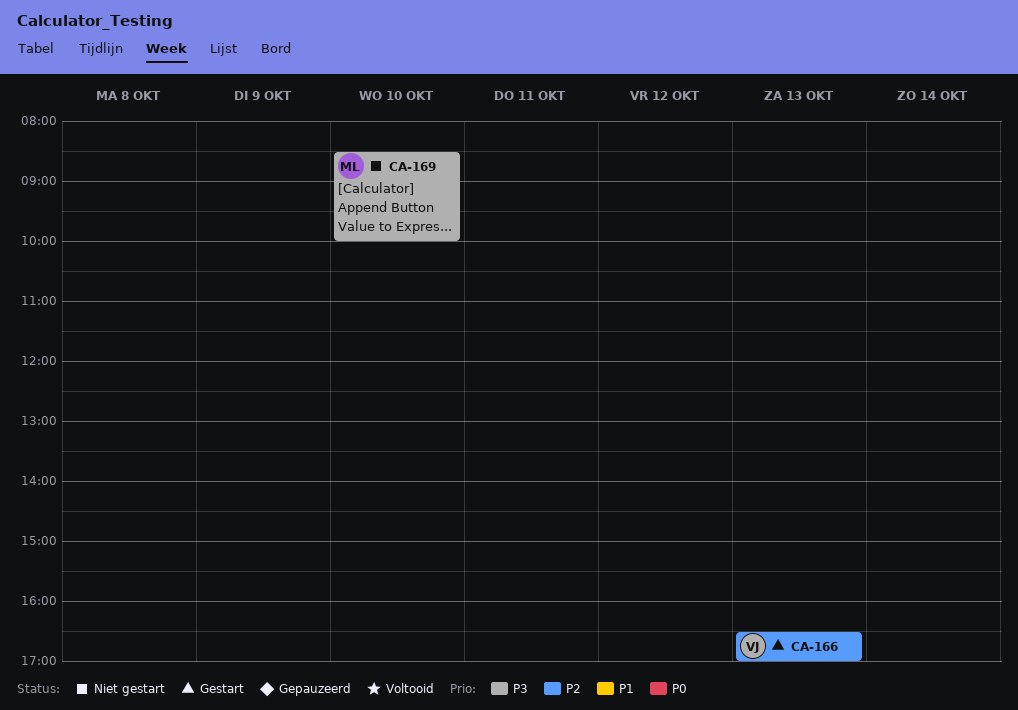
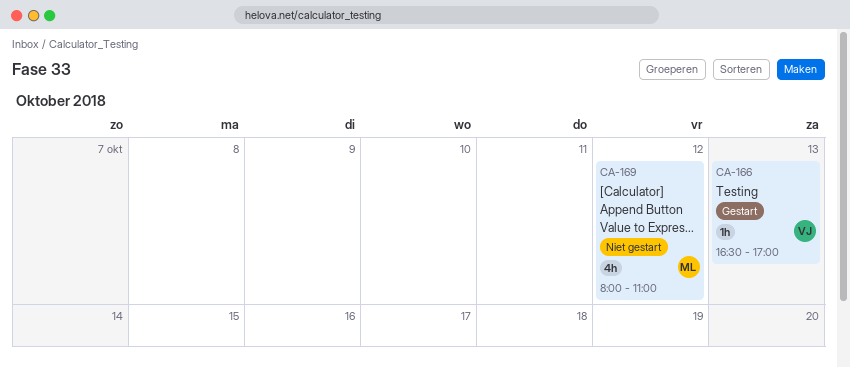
CA-169, day: Oct 10 -> Oct 12
CA-169, begins: 08:30 -> 08:00
CA-169, ends: 10:00 -> 11:00

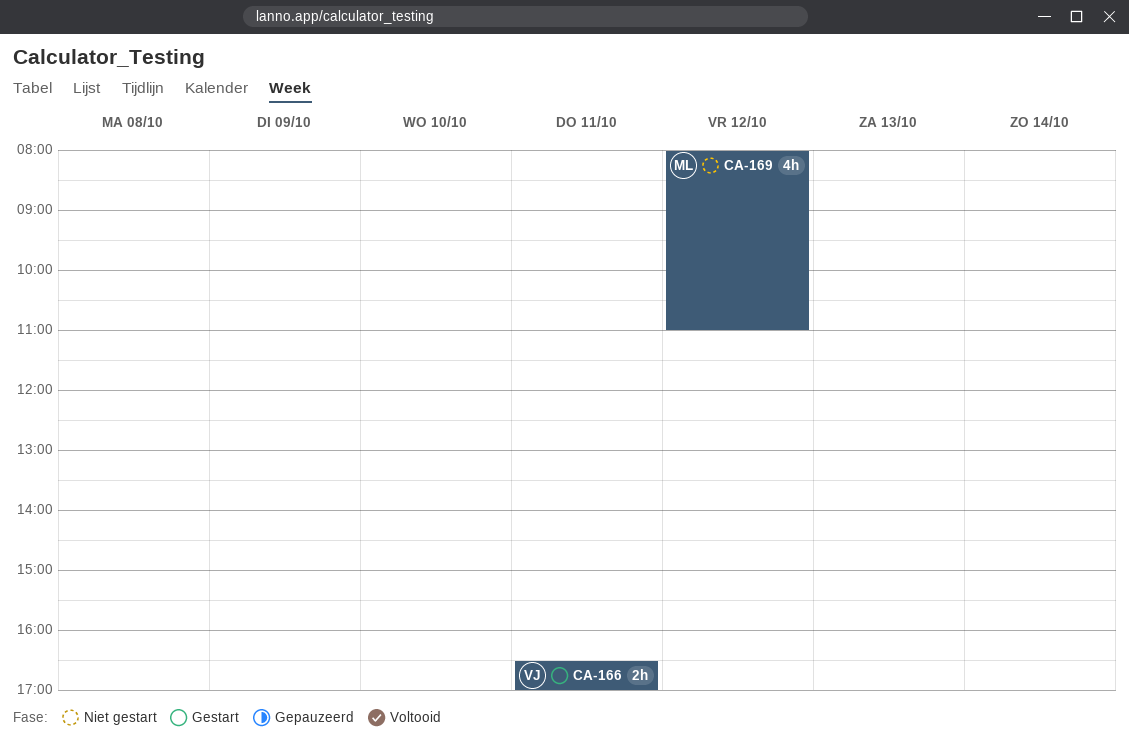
CA-166, estimate: 1h -> 2h
CA-166, day: Oct 13 -> Oct 11

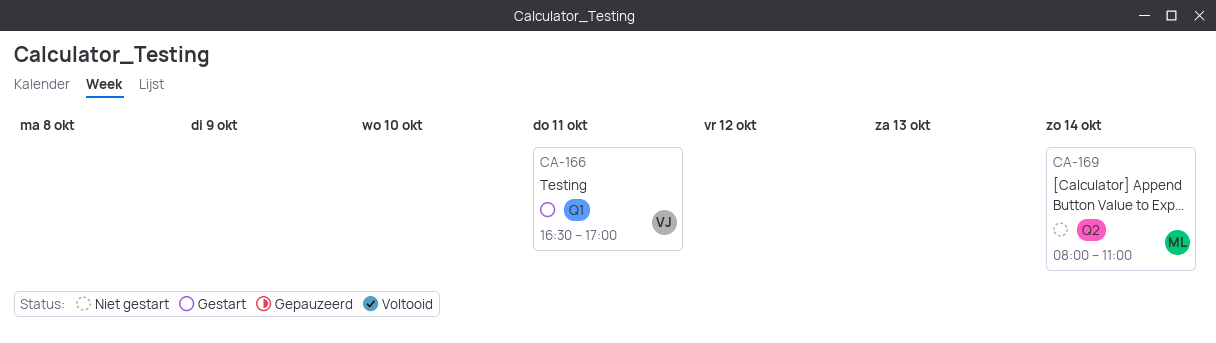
CA-169, day: Oct 12 -> Oct 14

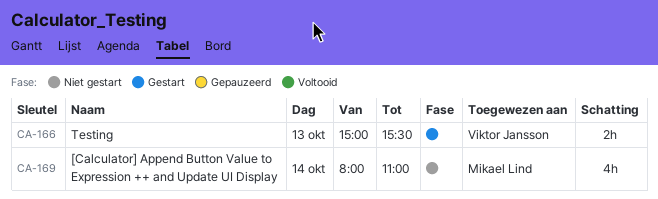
CA-166, day: Oct 11 -> Oct 13
CA-166, begins: 16:30 -> 15:00
CA-166, ends: 17:00 -> 15:30

